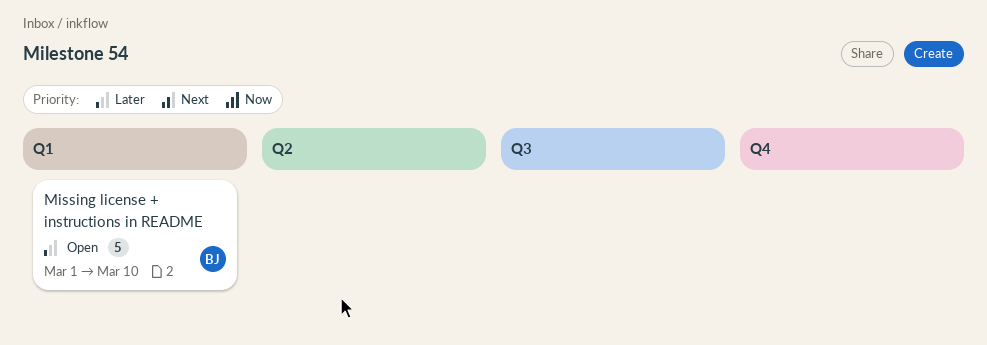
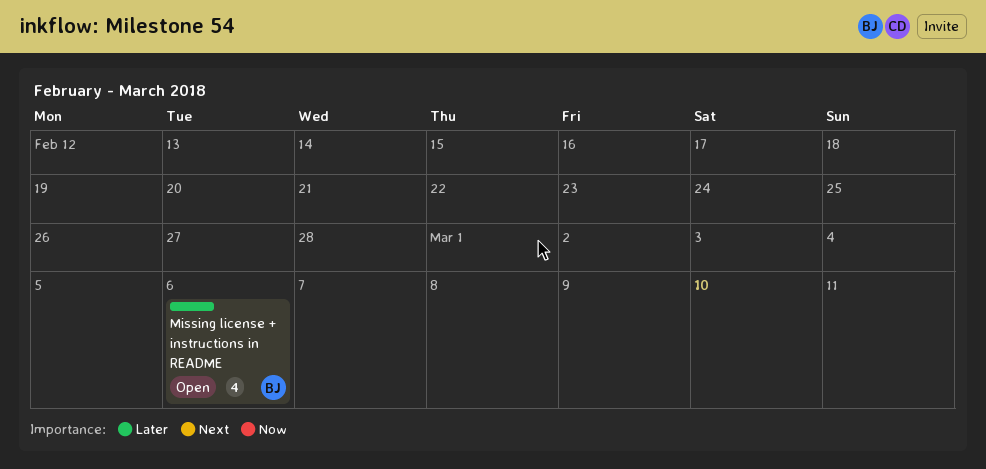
Missing license + instructions in README, estimate: 5 -> 4
Missing license + instructions in README, due: Mar 10 -> Mar 6

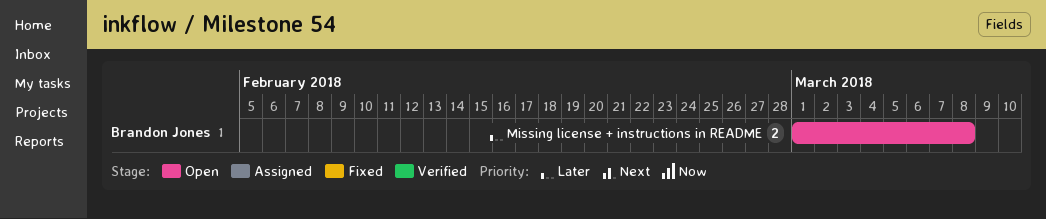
Missing license + instructions in README, estimate: 4 -> 2
Missing license + instructions in README, due: Mar 6 -> Mar 8

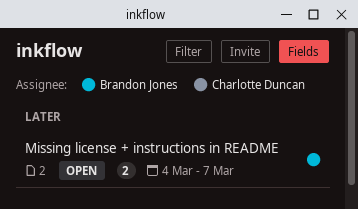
Missing license + instructions in README, start: Mar 1 -> Mar 4
Missing license + instructions in README, due: Mar 8 -> Mar 7

